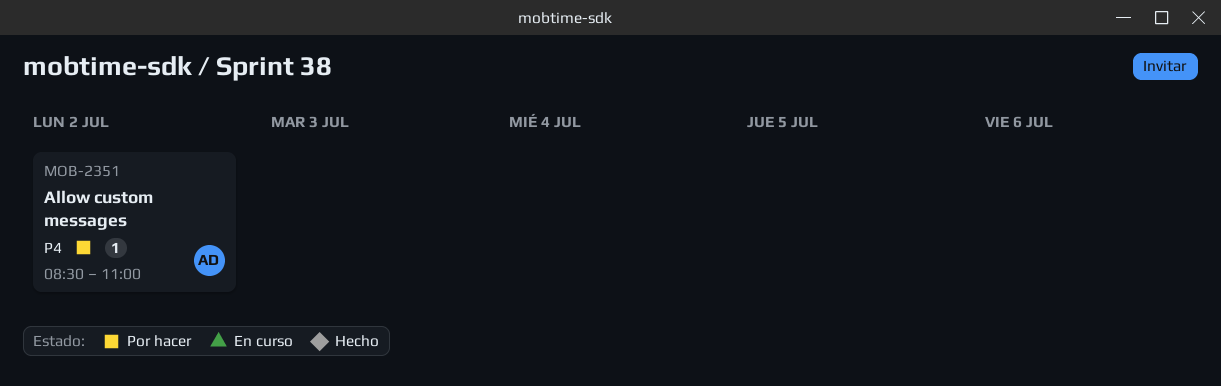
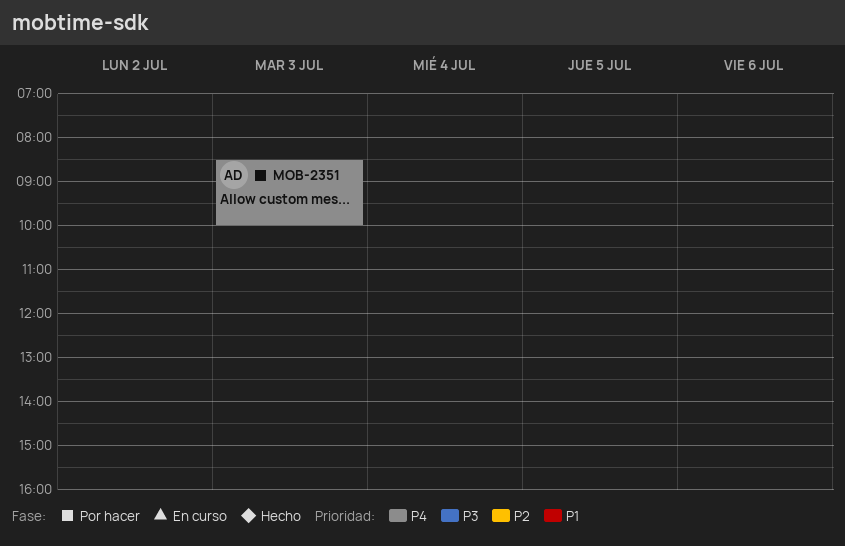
MOB-2351, day: Jul 2 -> Jul 3
MOB-2351, ends: 11:00 -> 10:00

